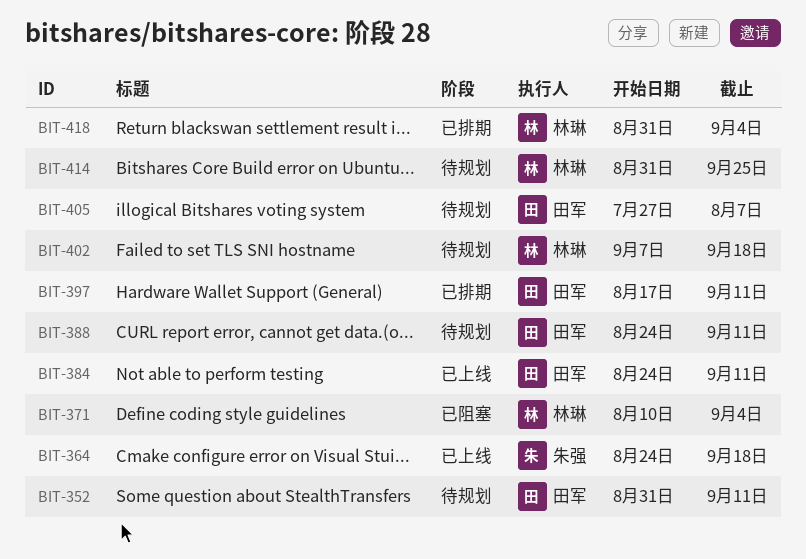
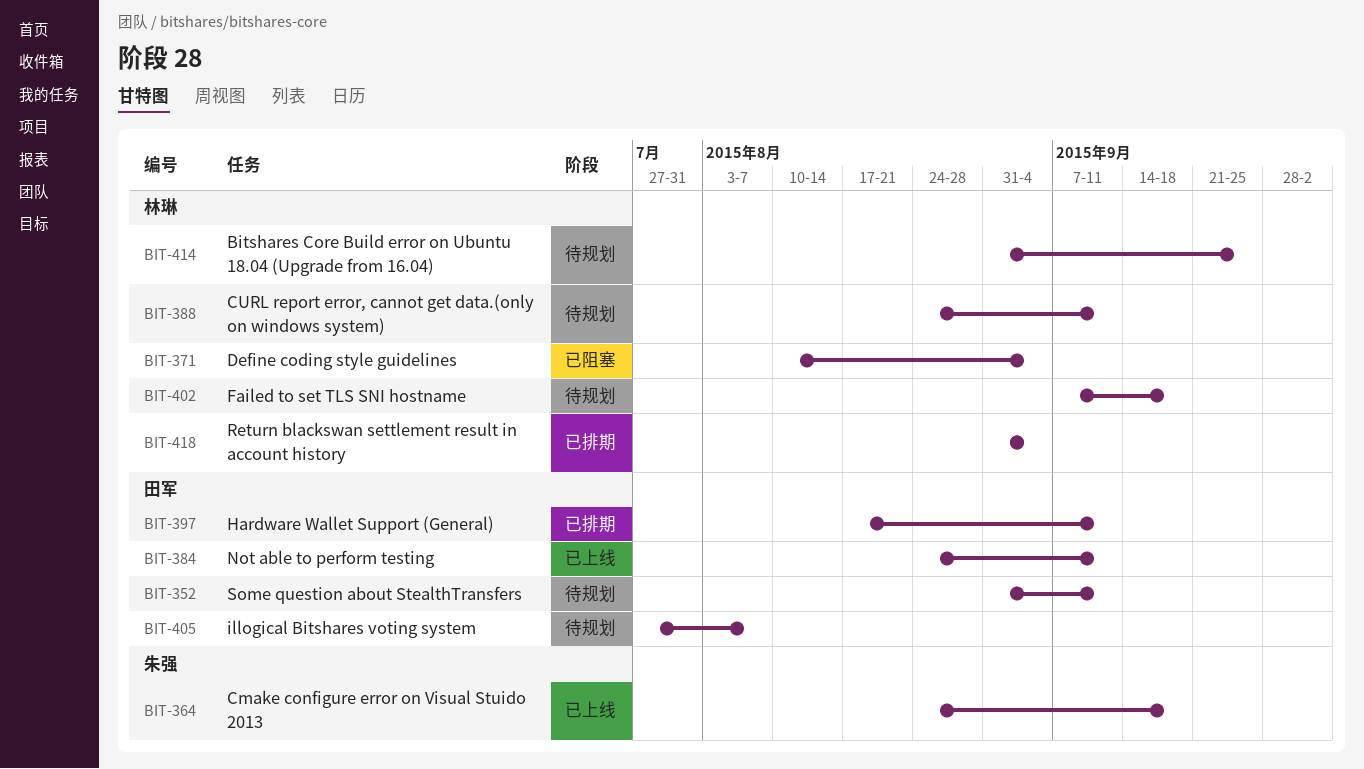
BIT-388, owner: 田军 -> 林琳

